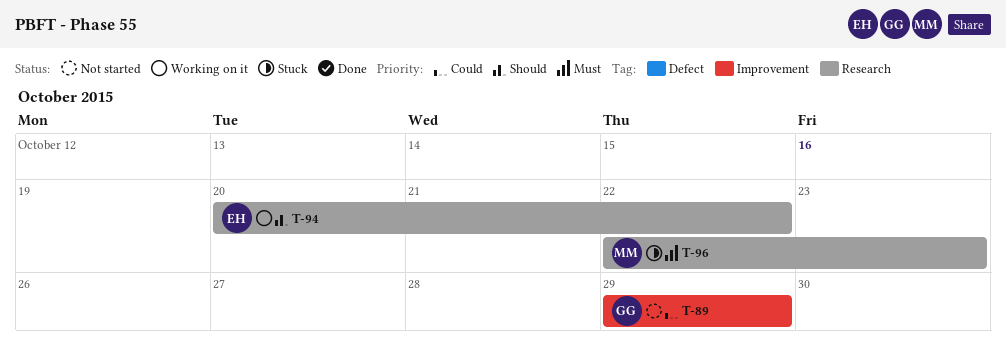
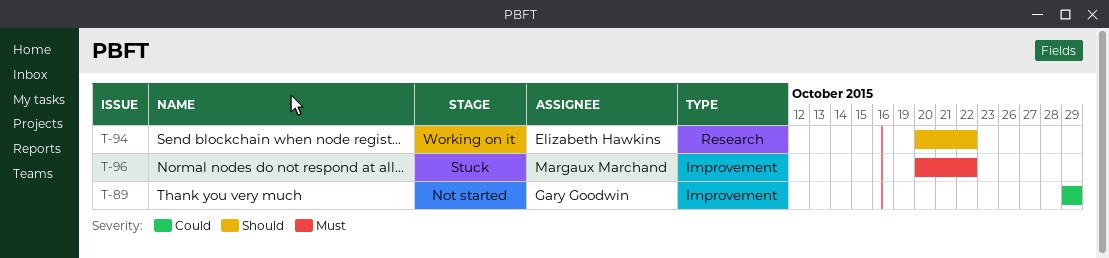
T-96, label: Research -> Improvement
T-96, start: Oct 22 -> Oct 20
T-96, due: Oct 23 -> Oct 22

